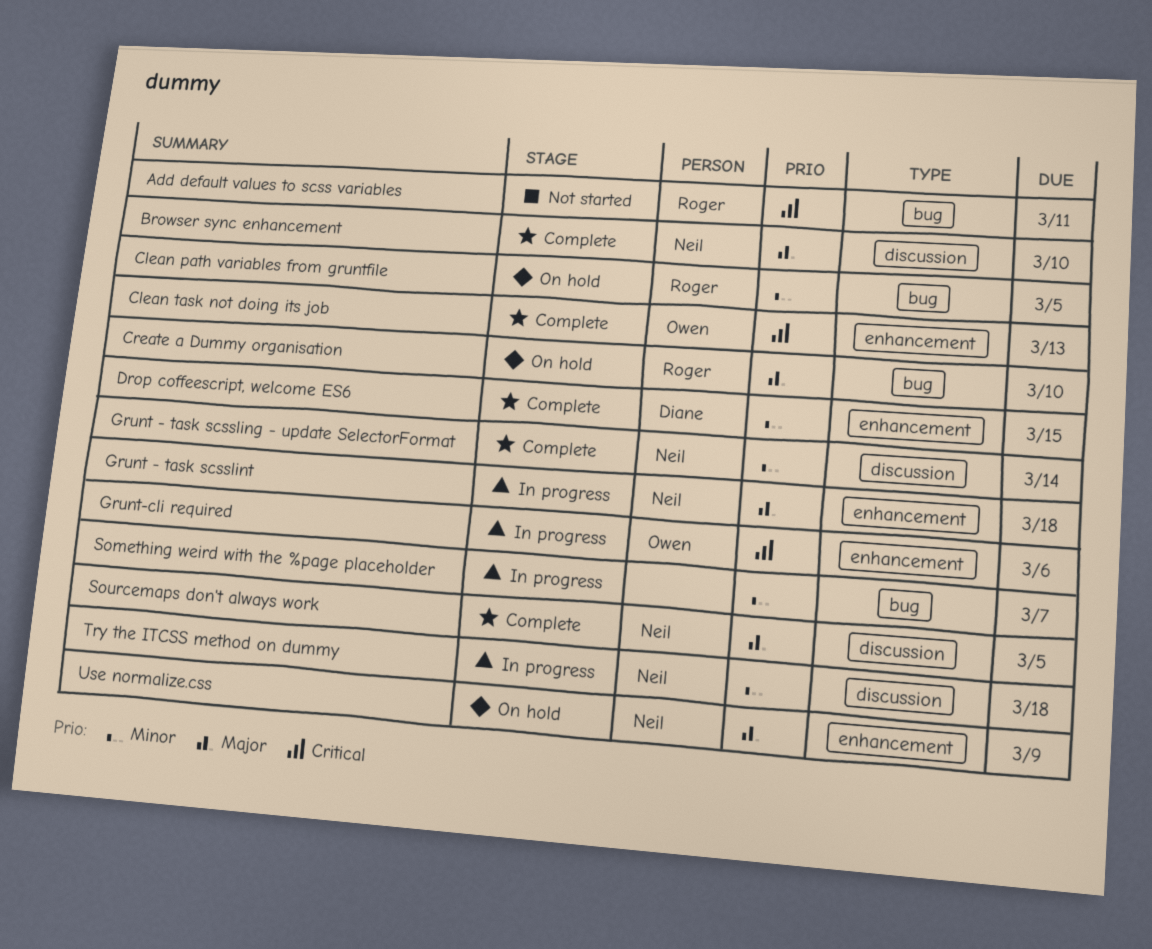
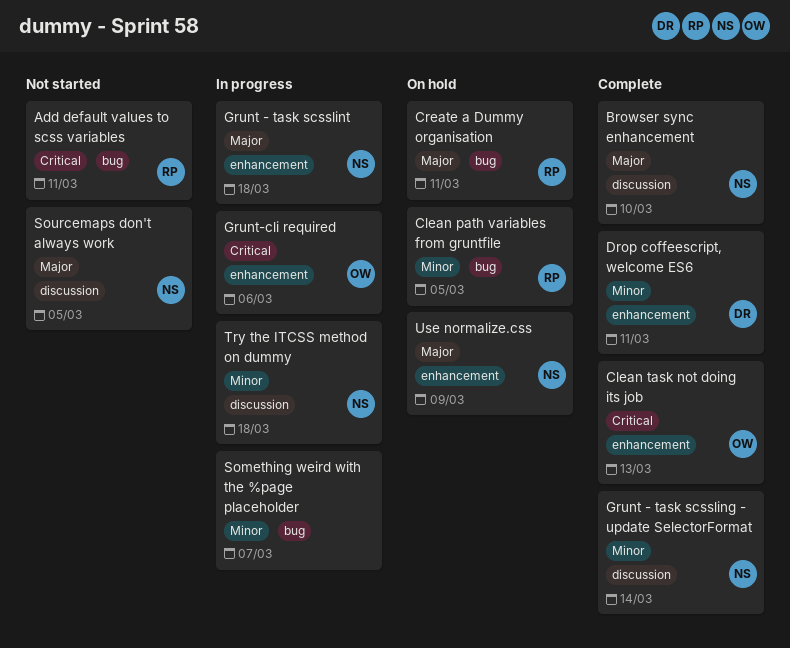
Create a Dummy organisation, due: Mar 10 -> Mar 11
Drop coffeescript, welcome ES6, due: Mar 15 -> Mar 11
Sourcemaps don't always work, status: Complete -> Not started

